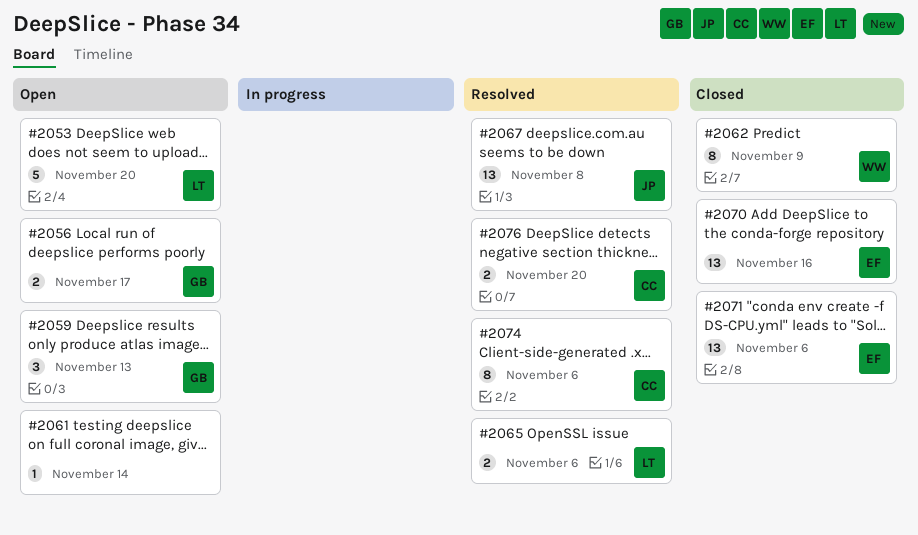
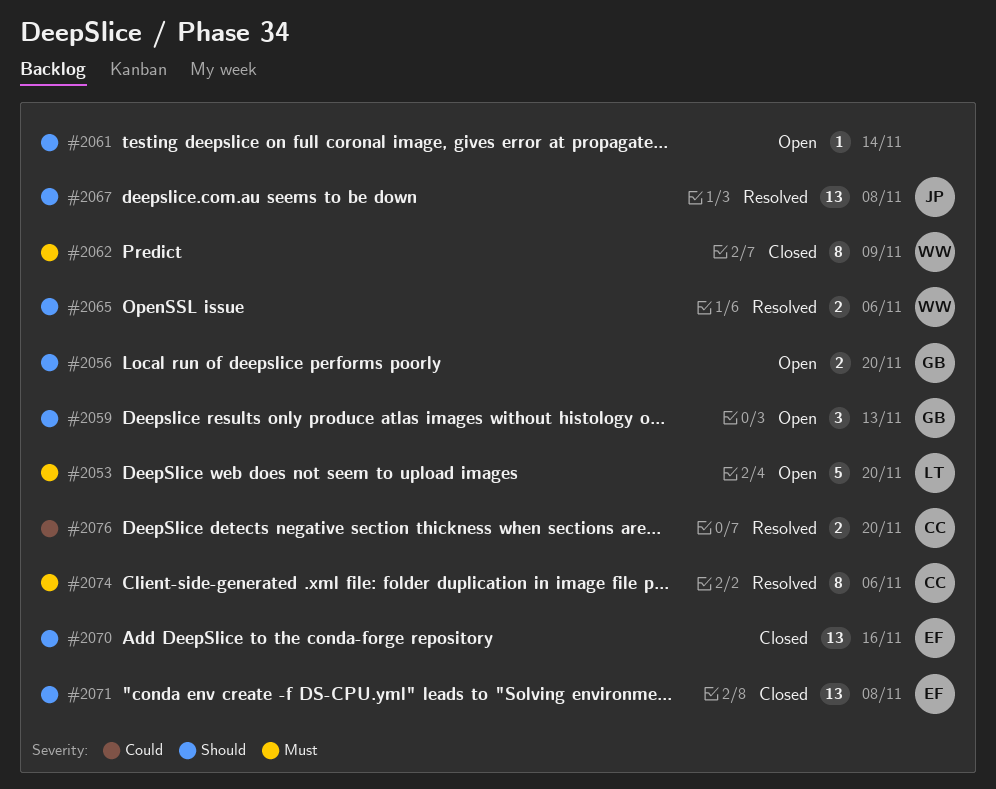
#2056, due: Nov 17 -> Nov 20
#2065, owner: LT -> WW
#2071, due: Nov 6 -> Nov 8

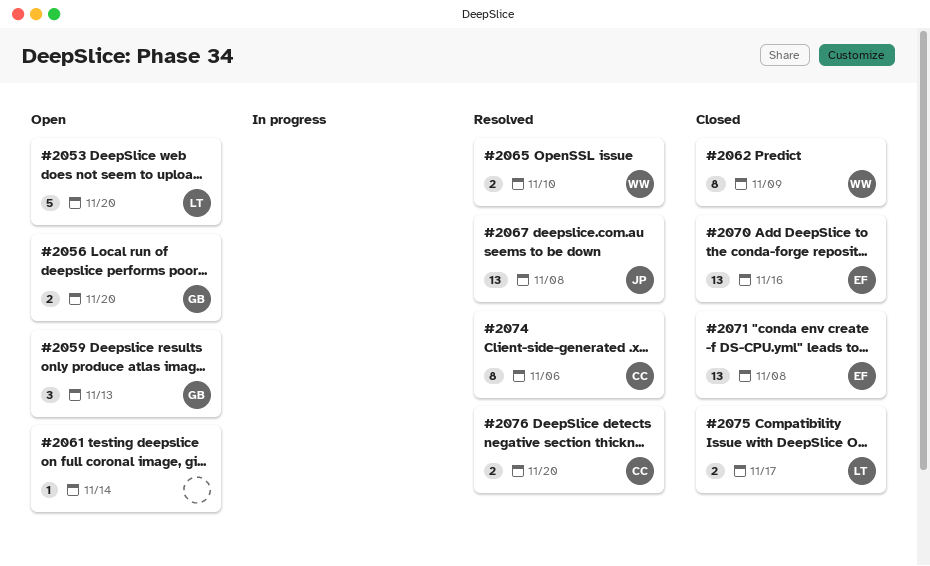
#2065, due: Nov 6 -> Nov 10
#2075: none -> present

